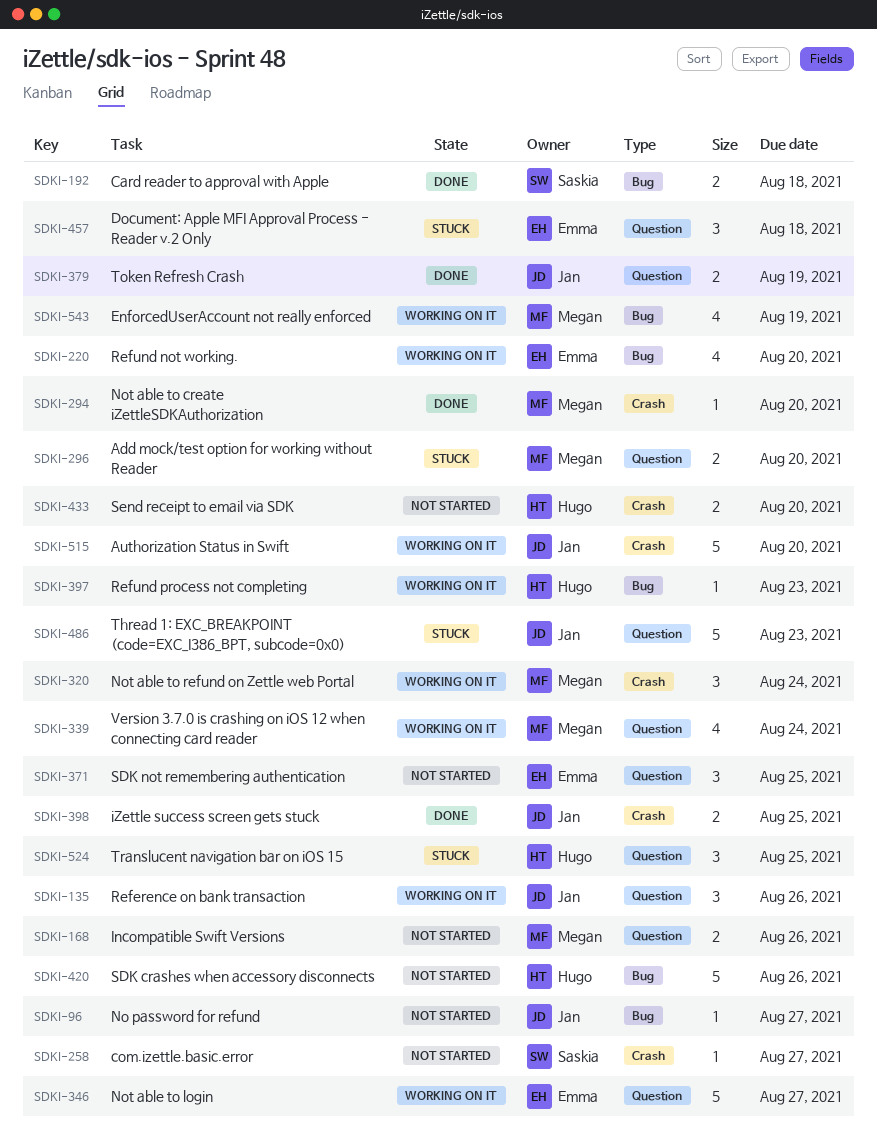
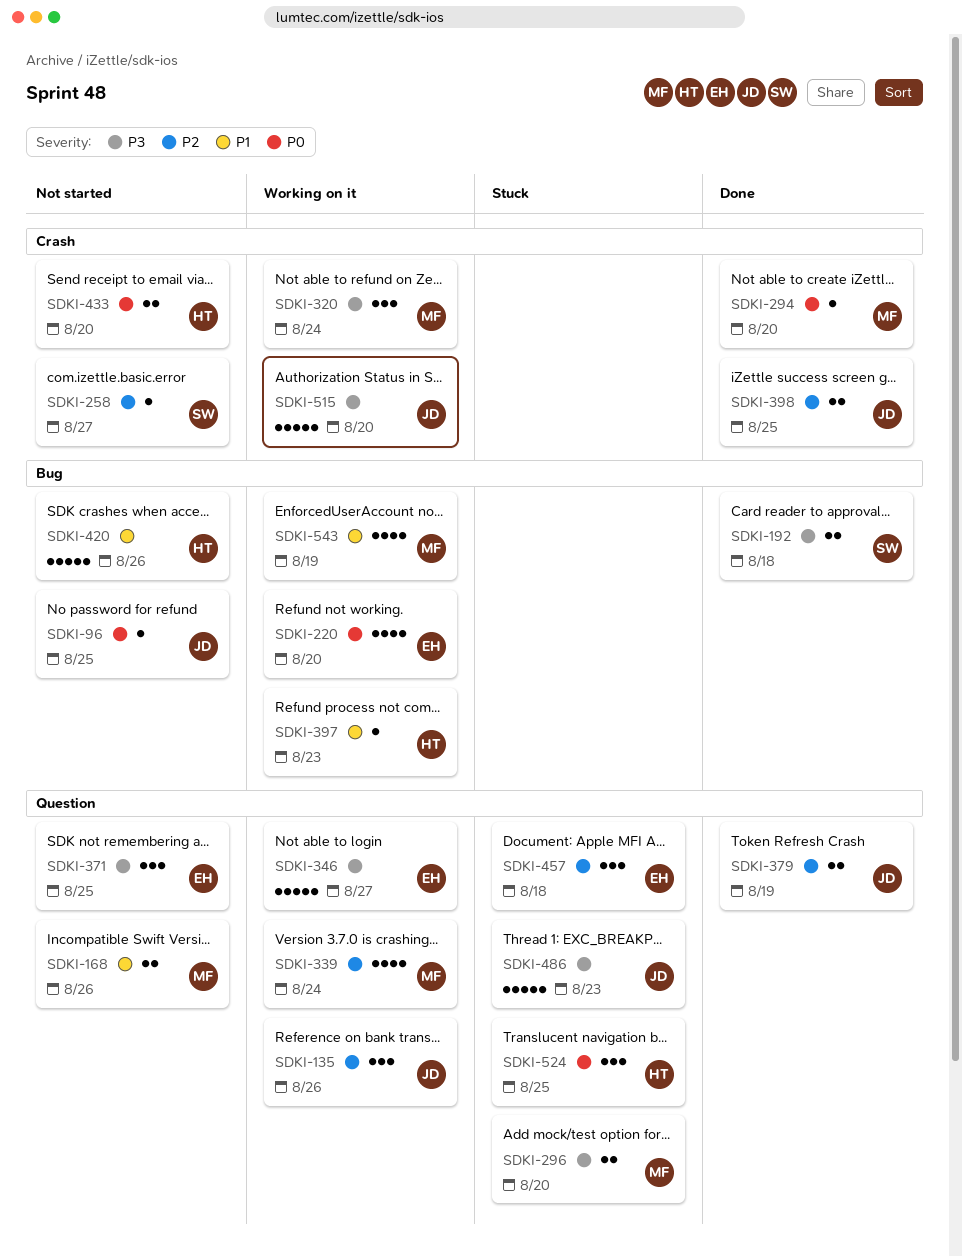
SDKI-96, due: Aug 27 -> Aug 25

